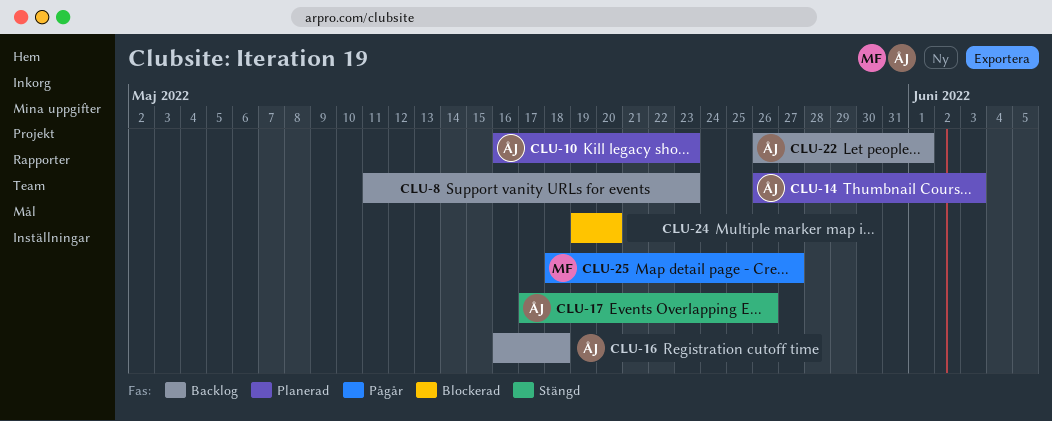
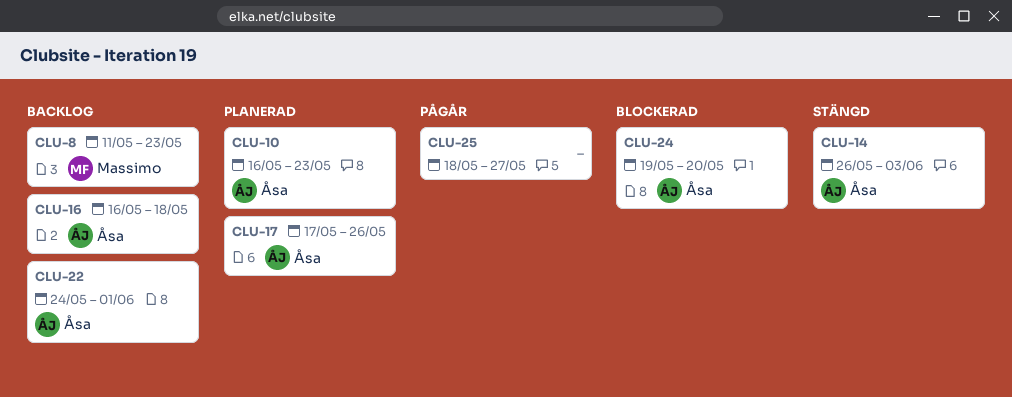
CLU-8, owner: none -> Massimo
CLU-14, status: Planerad -> Stängd
CLU-17, status: Stängd -> Planerad
CLU-22, start: May 26 -> May 24
CLU-24, owner: none -> Åsa
CLU-25, owner: Massimo -> none

